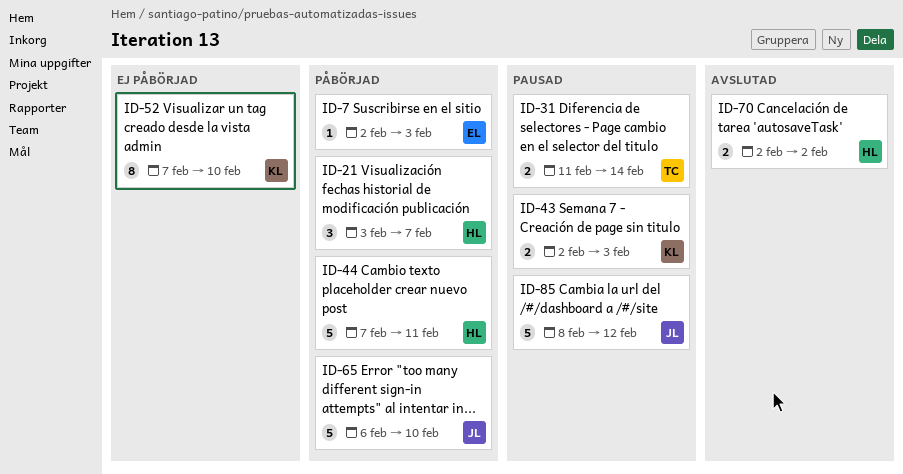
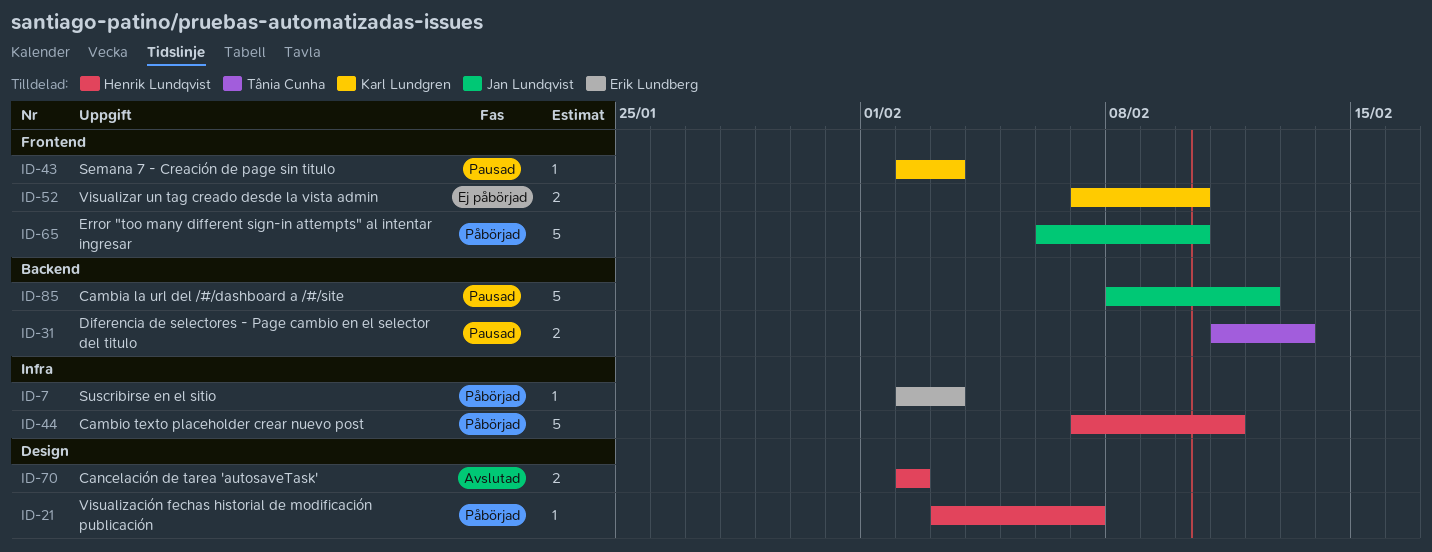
ID-21, estimate: 3 -> 1
ID-31, due: Feb 14 -> Feb 13
ID-43, estimate: 2 -> 1
ID-52, estimate: 8 -> 2

